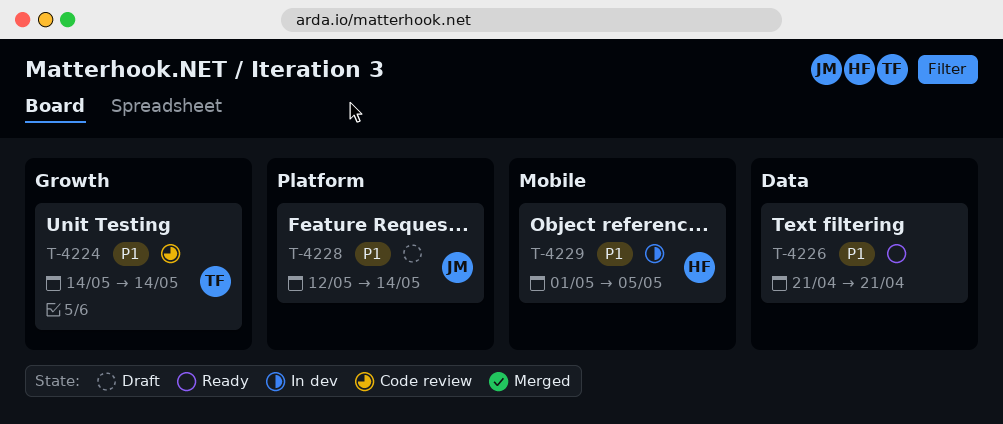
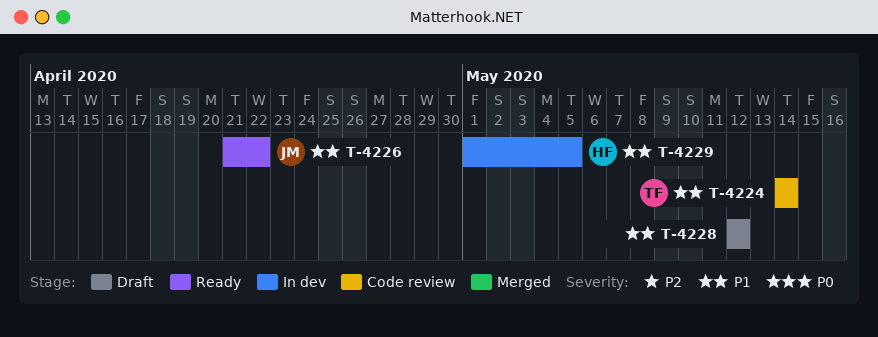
T-4226, owner: none -> JM
T-4226, due: Apr 21 -> Apr 22
T-4228, owner: JM -> none
T-4228, due: May 14 -> May 12

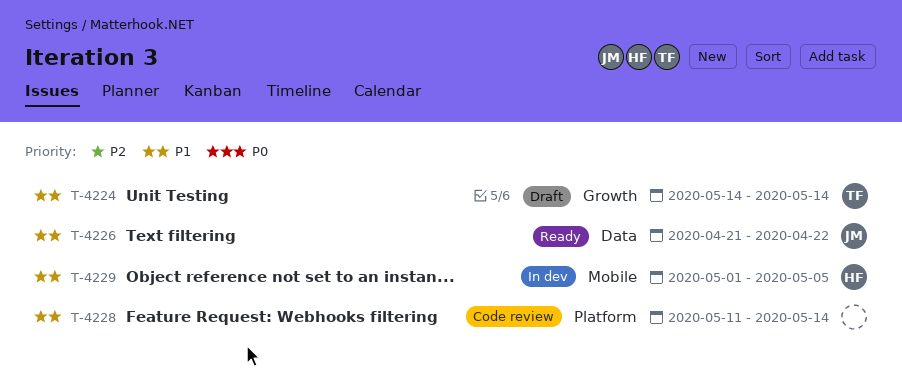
T-4224, status: Code review -> Draft
T-4228, status: Draft -> Code review
T-4228, start: May 12 -> May 11
T-4228, due: May 12 -> May 14

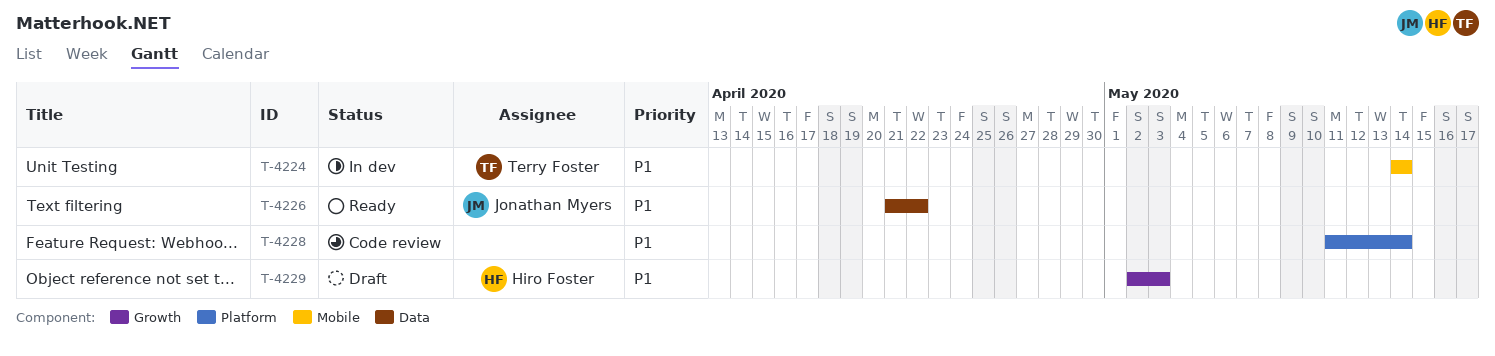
T-4224, status: Draft -> In dev
T-4224, label: Growth -> Mobile
T-4229, status: In dev -> Draft
T-4229, label: Mobile -> Growth
T-4229, start: May 1 -> May 2
T-4229, due: May 5 -> May 3

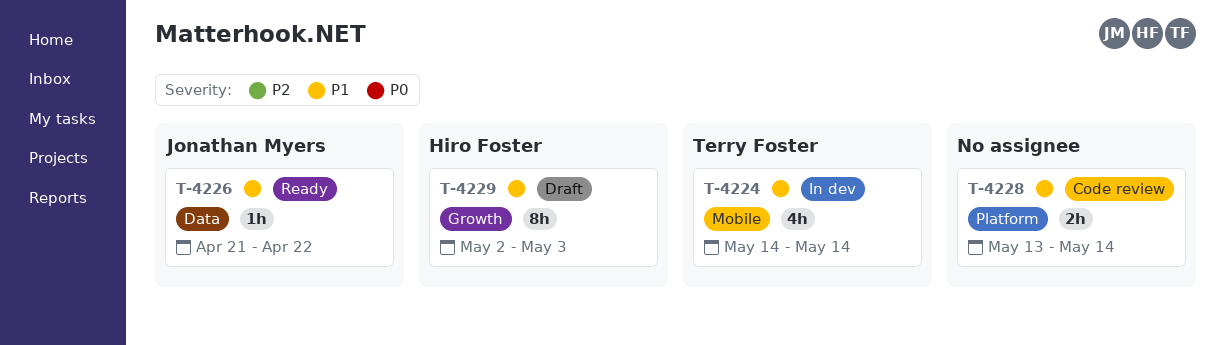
T-4228, start: May 11 -> May 13

